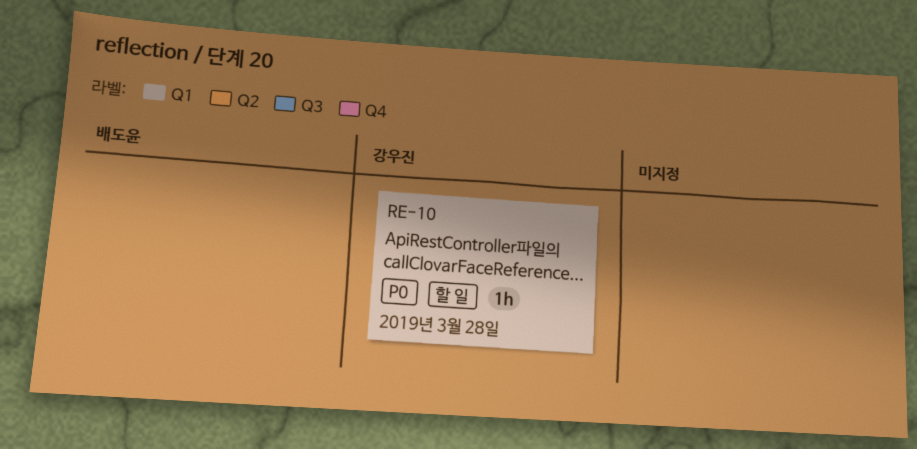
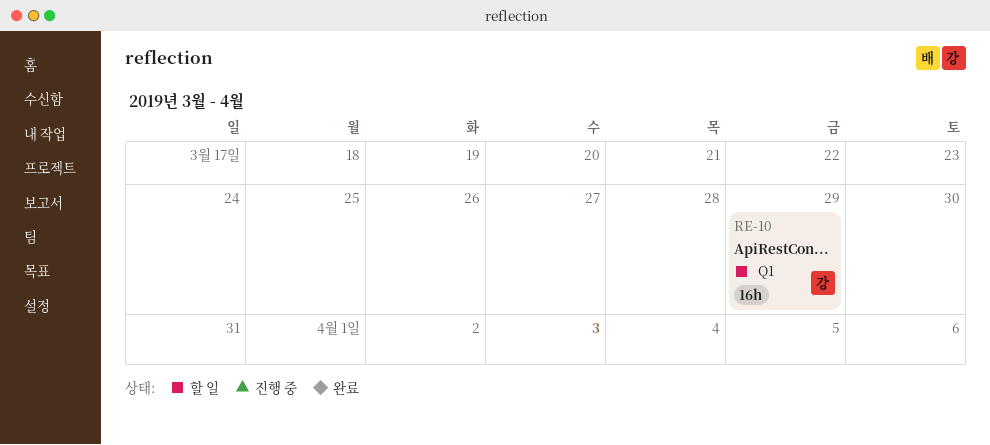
RE-10, estimate: 1h -> 16h
RE-10, due: Mar 28 -> Mar 29

